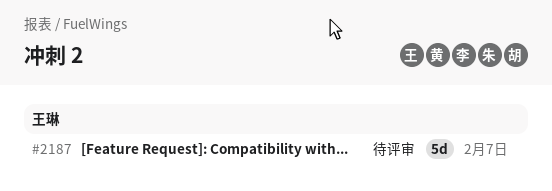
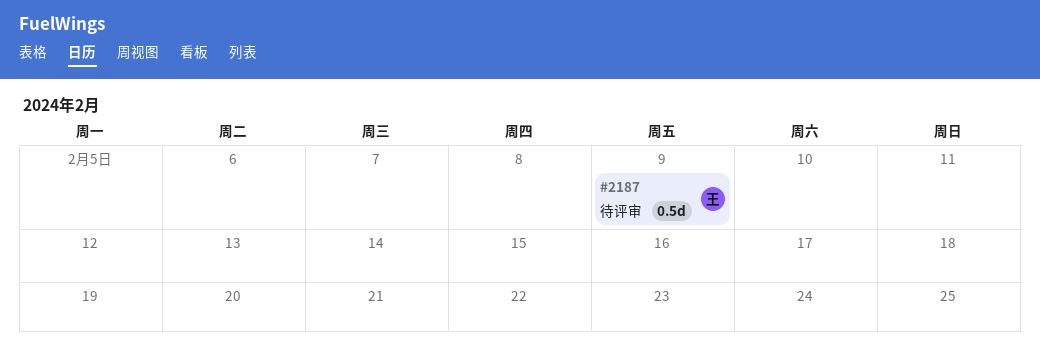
#2187, estimate: 5d -> 0.5d
#2187, due: Feb 7 -> Feb 9

